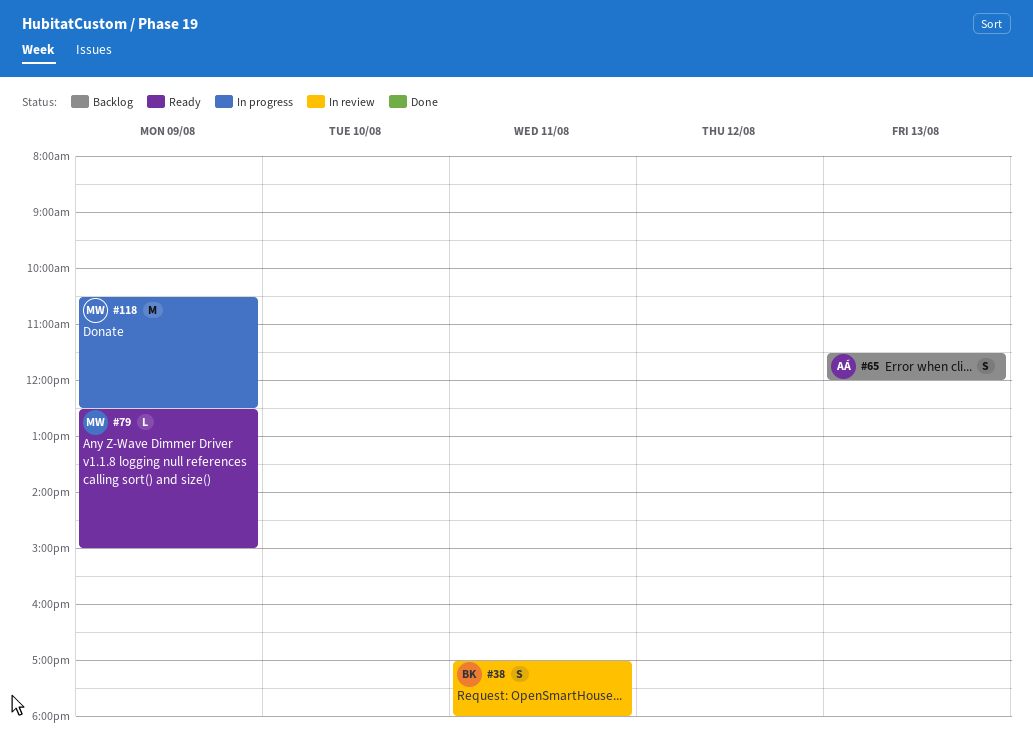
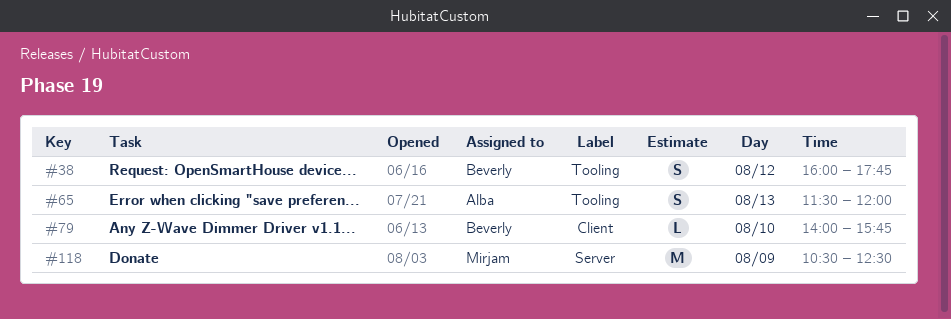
#38, day: Aug 11 -> Aug 12
#38, begins: 17:00 -> 16:00
#38, ends: 18:00 -> 17:45
#79, owner: Mirjam -> Beverly
#79, day: Aug 9 -> Aug 10
#79, begins: 12:30 -> 14:00
#79, ends: 15:00 -> 15:45

